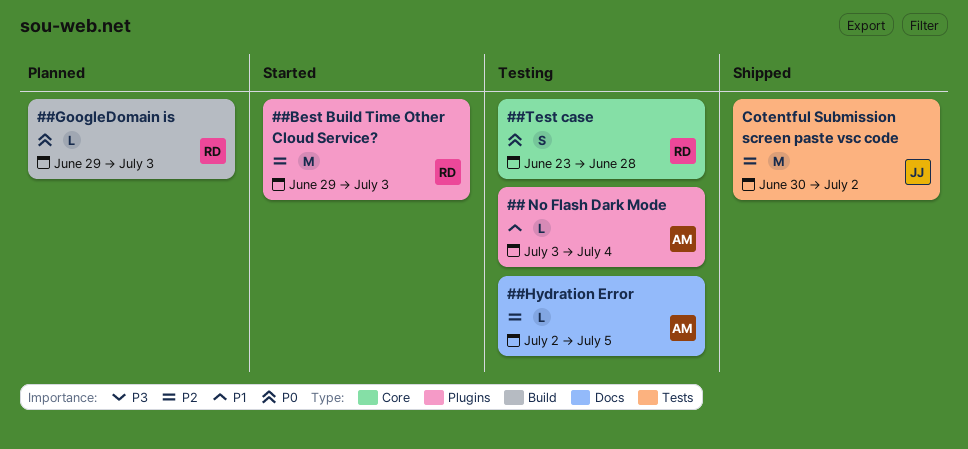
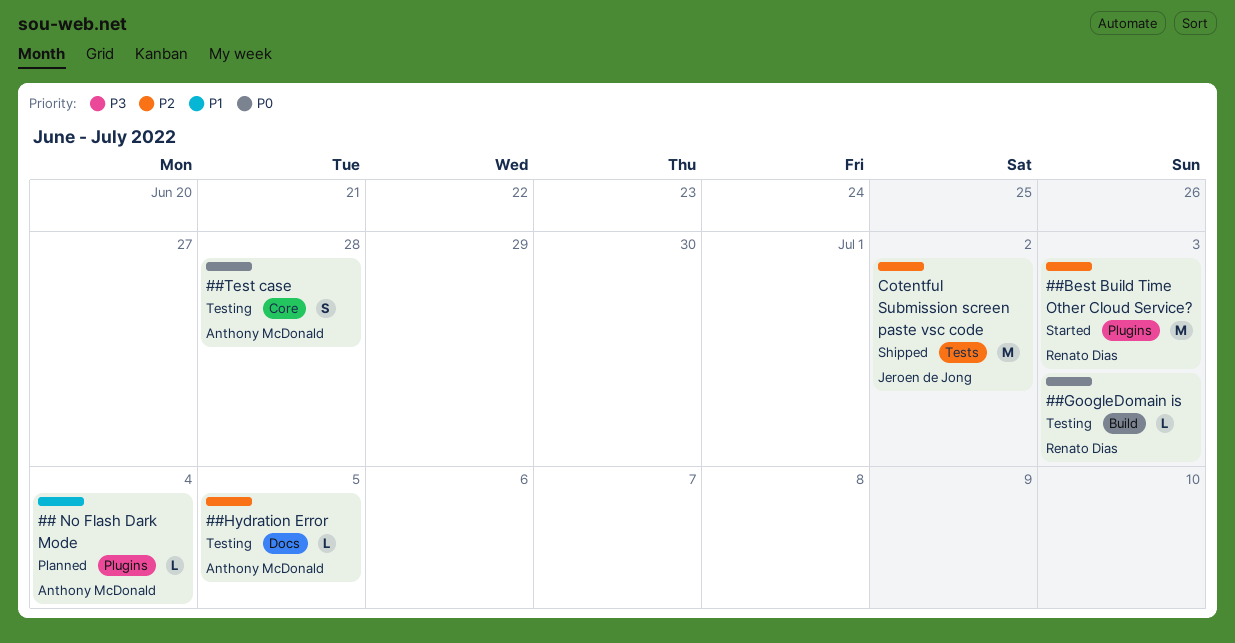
## No Flash Dark Mode, status: Testing -> Planned
##GoogleDomain is, status: Planned -> Testing
##Test case, owner: Renato Dias -> Anthony McDonald

